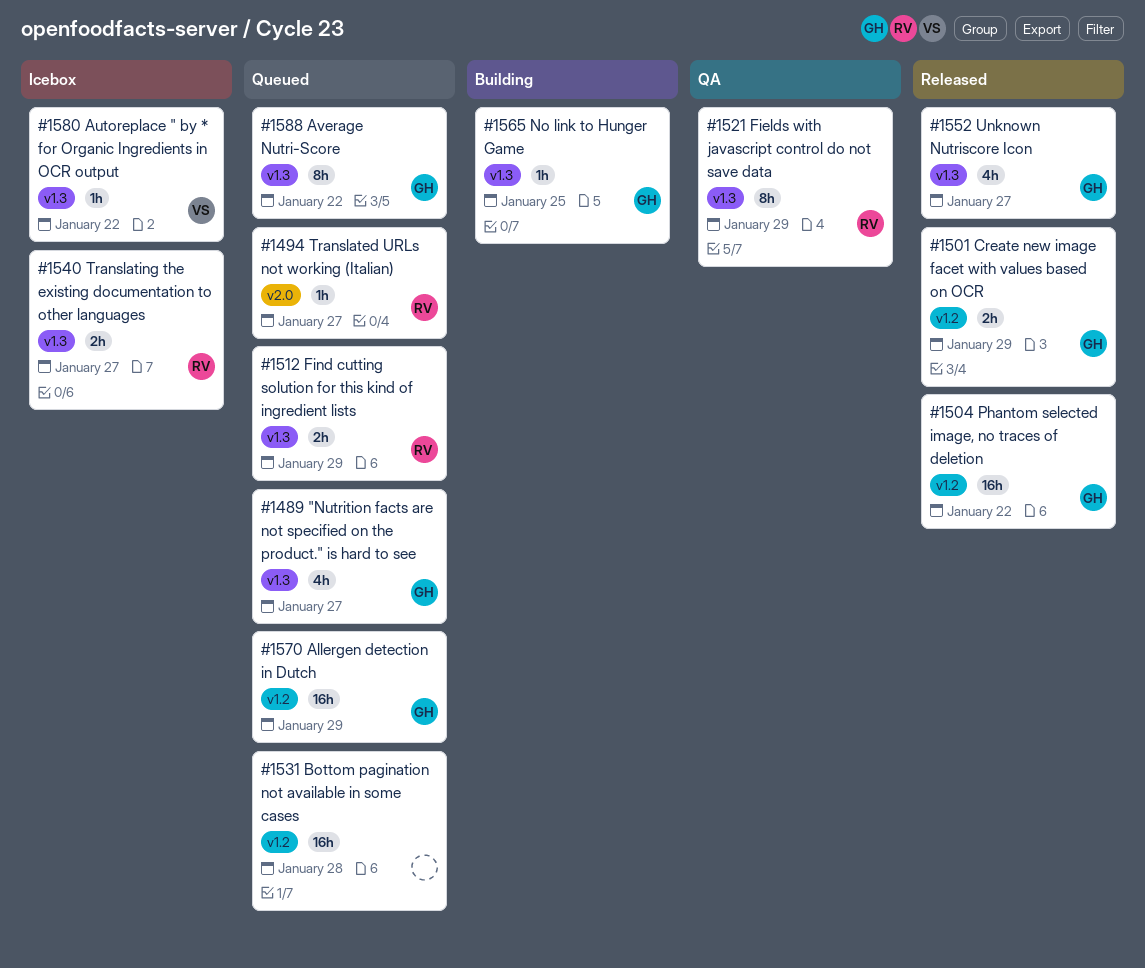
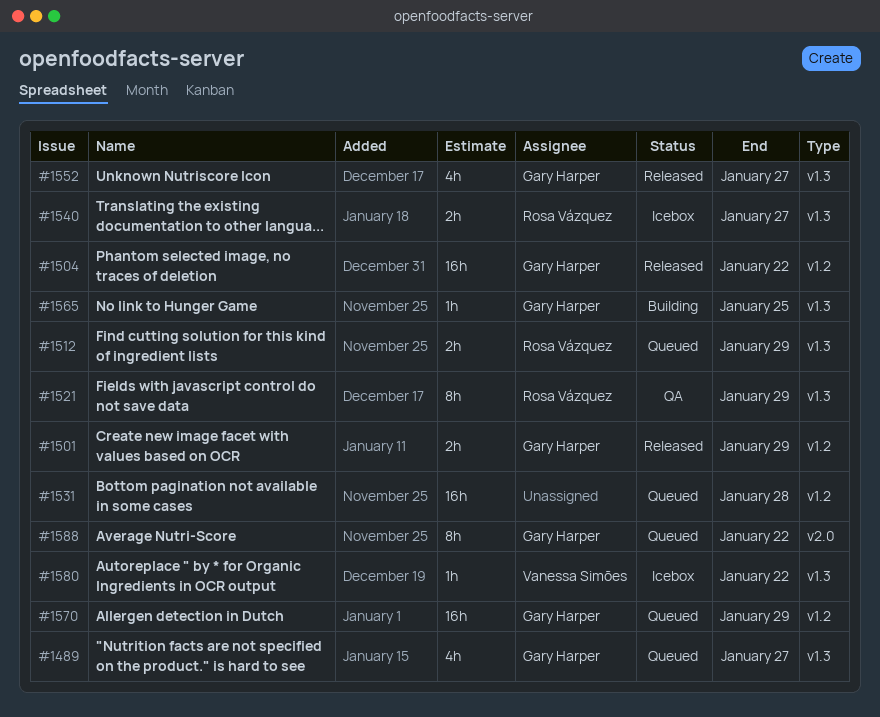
#1494: present -> none
#1588, label: v1.3 -> v2.0

